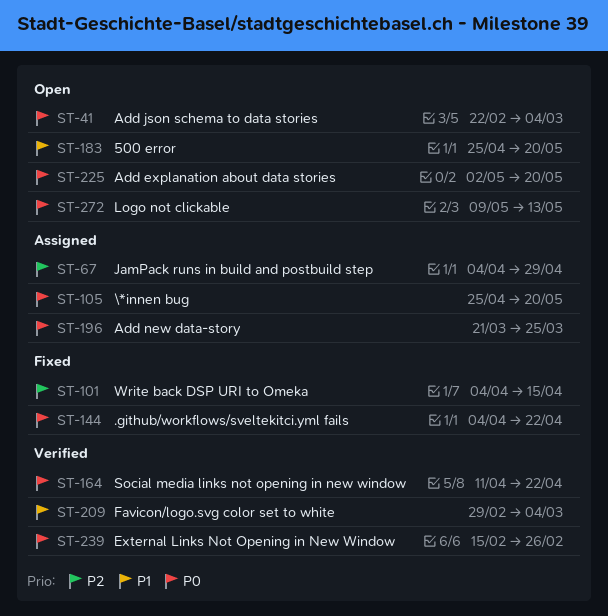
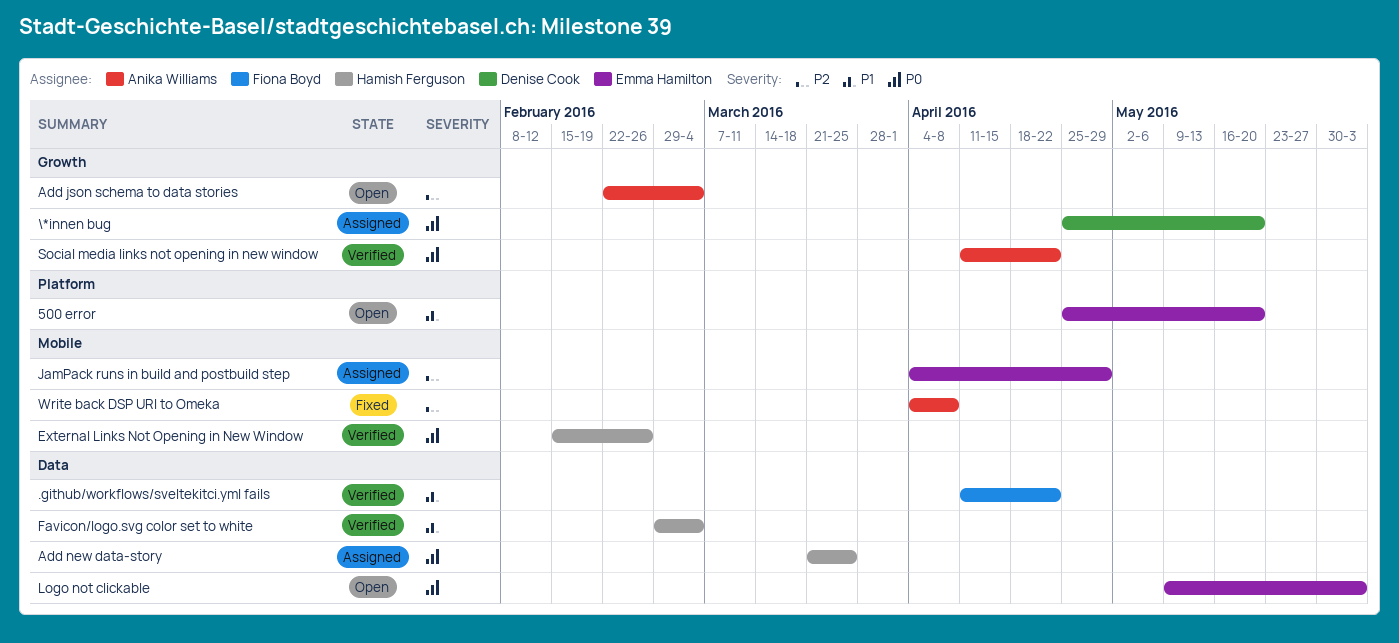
.github/workflows/sveltekitci.yml fails, status: Fixed -> Verified
.github/workflows/sveltekitci.yml fails, priority: P0 -> P1
.github/workflows/sveltekitci.yml fails, start: Apr 4 -> Apr 11
Add explanation about data stories: present -> none
Add json schema to data stories, priority: P0 -> P2
Logo not clickable, due: May 13 -> Jun 3
Write back DSP URI to Omeka, due: Apr 15 -> Apr 8

